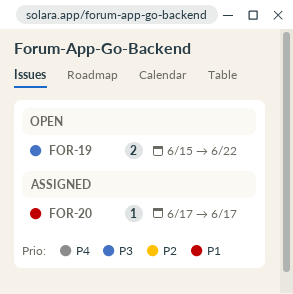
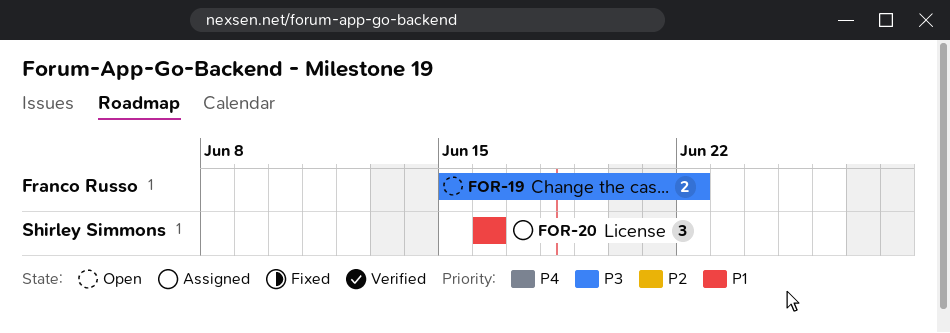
FOR-20, estimate: 1 -> 3
FOR-20, start: Jun 17 -> Jun 16
FOR-20, due: Jun 17 -> Jun 16

